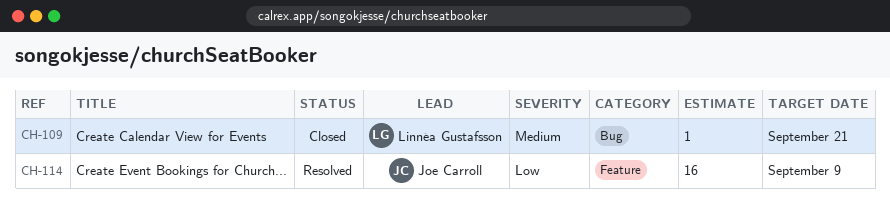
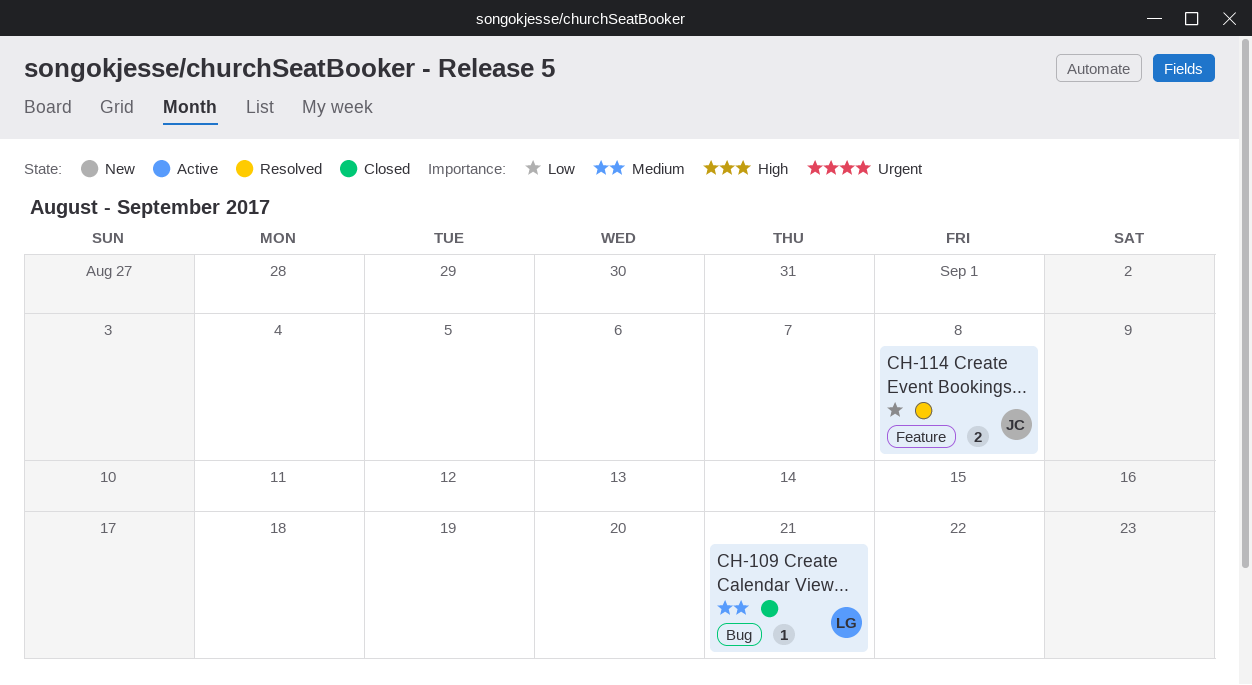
CH-114, estimate: 16 -> 2
CH-114, due: Sep 9 -> Sep 8

